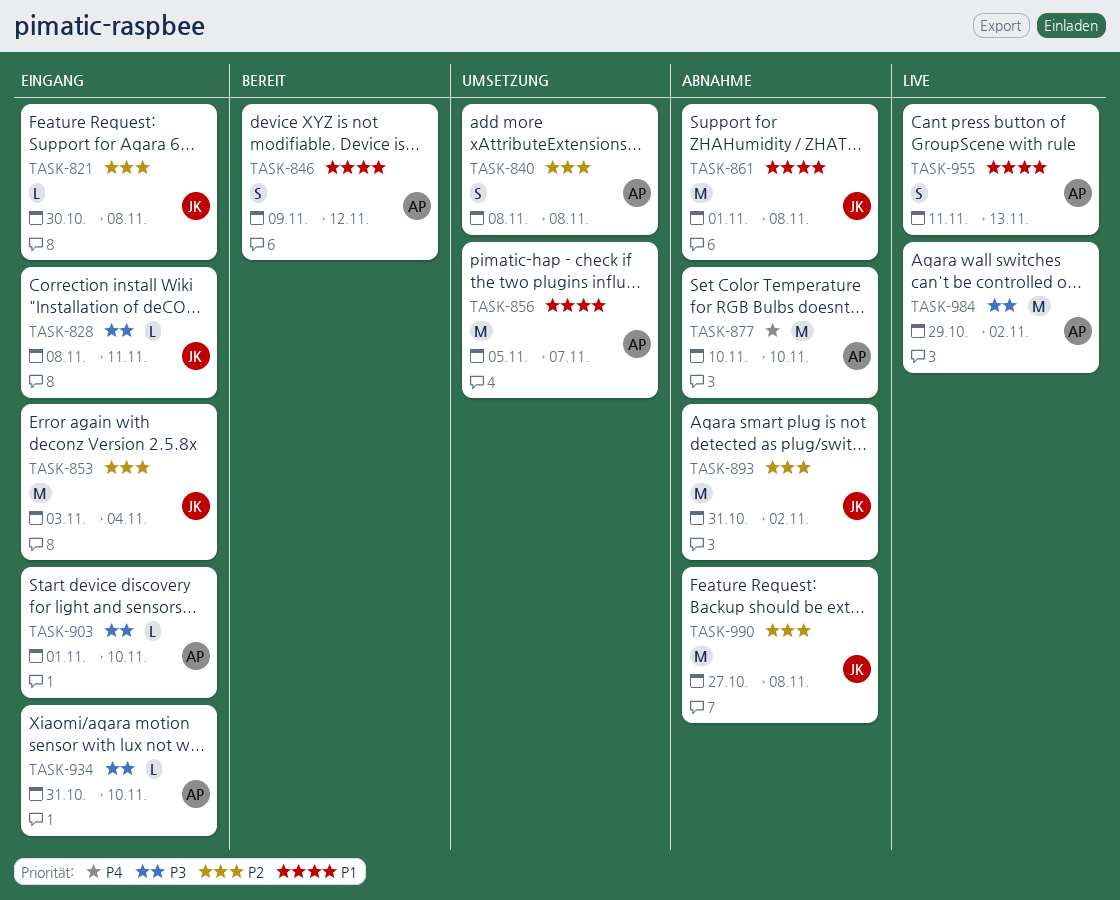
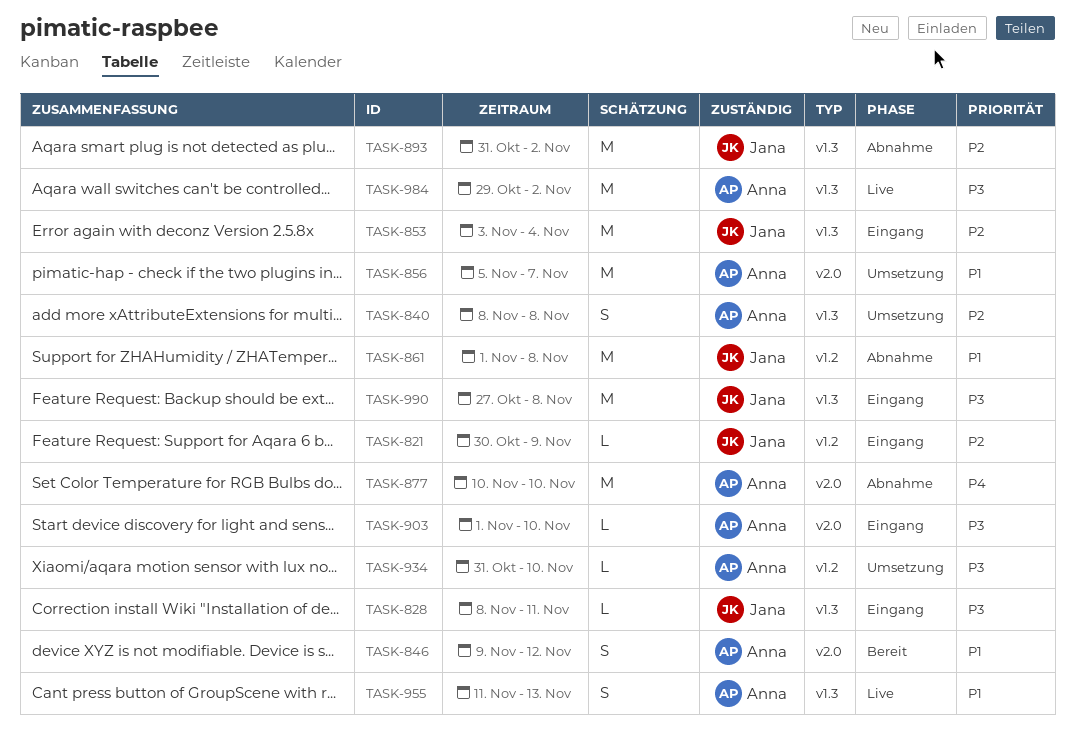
TASK-821, due: Nov 8 -> Nov 9
TASK-934, status: Eingang -> Umsetzung
TASK-990, status: Abnahme -> Eingang
TASK-990, priority: P2 -> P3

